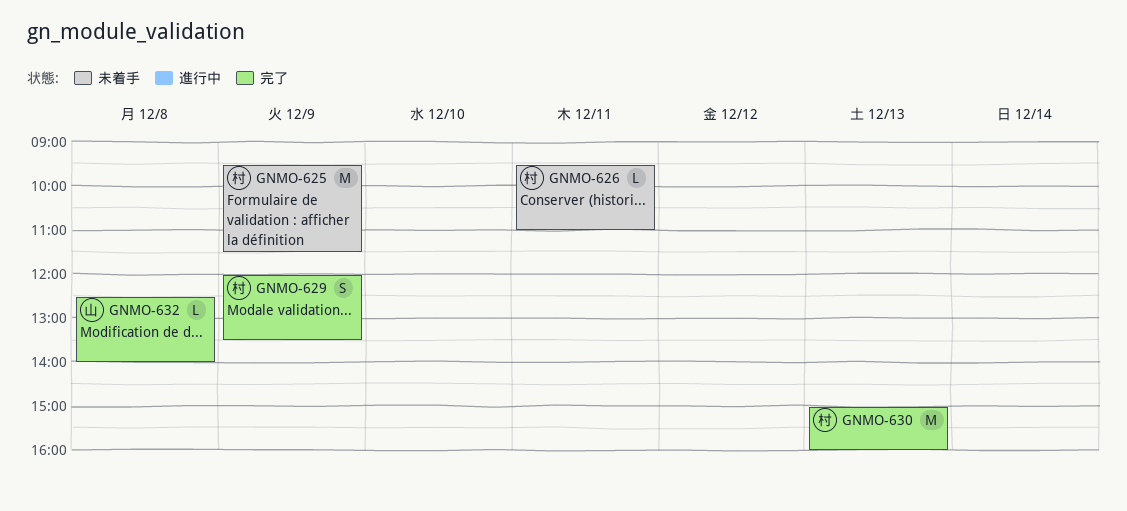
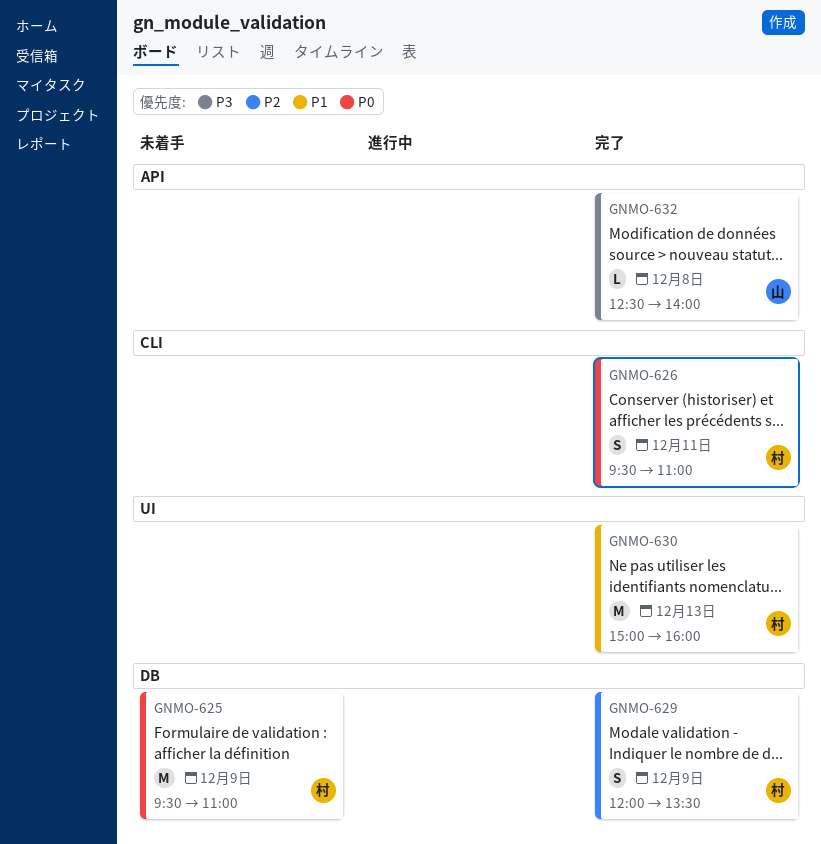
GNMO-625, ends: 11:30 -> 11:00
GNMO-626, status: 未着手 -> 完了
GNMO-626, estimate: L -> S

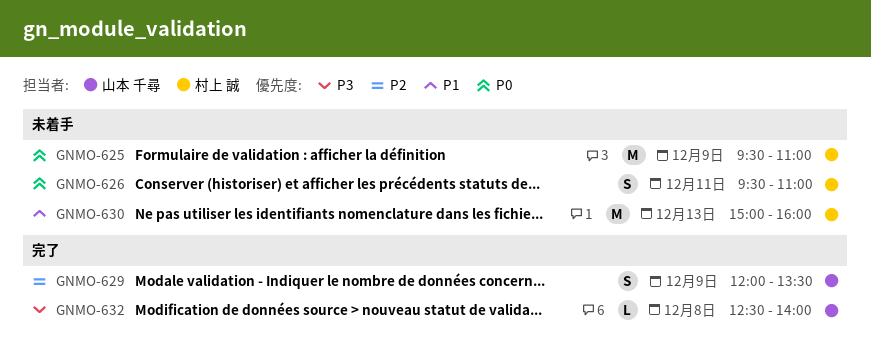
GNMO-626, status: 完了 -> 未着手
GNMO-629, owner: 村上 誠 -> 山本 千尋
GNMO-630, status: 完了 -> 未着手

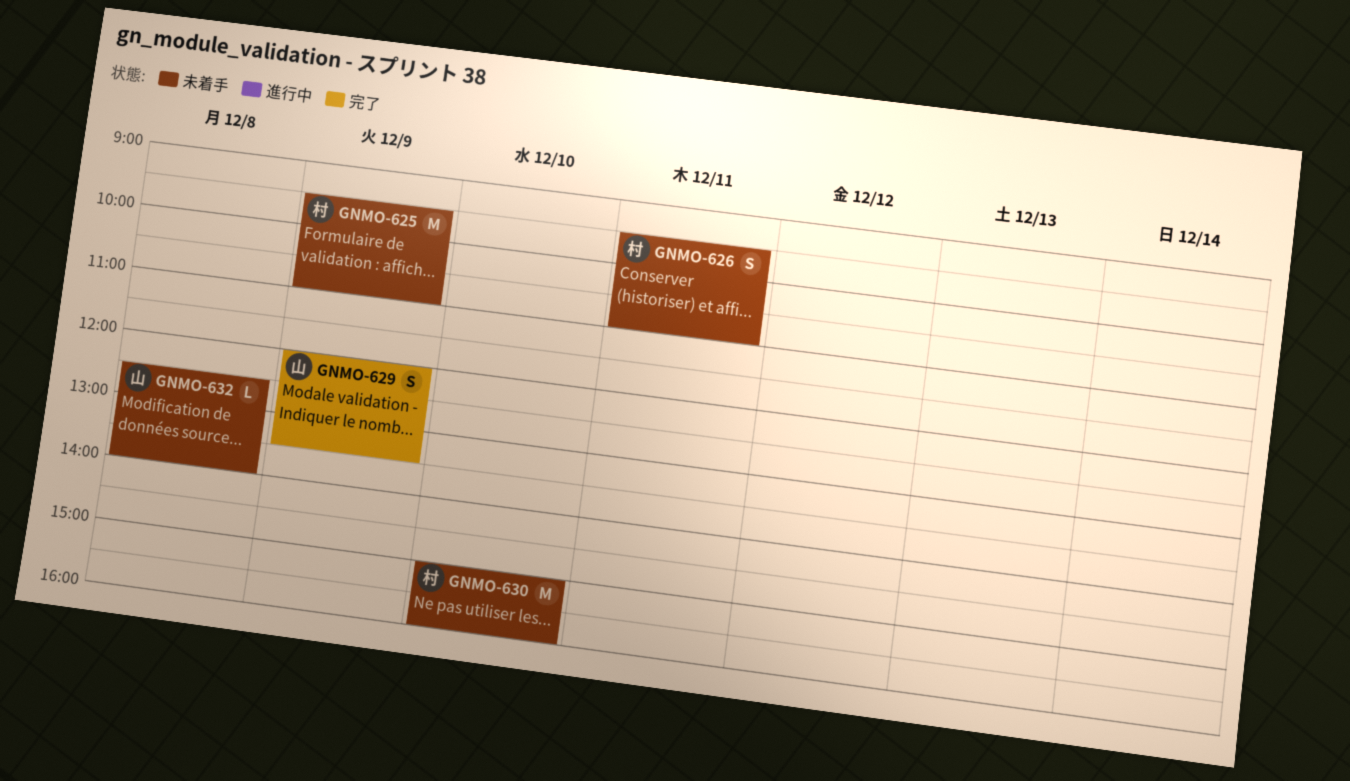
GNMO-630, day: Dec 13 -> Dec 10
GNMO-632, status: 完了 -> 未着手

